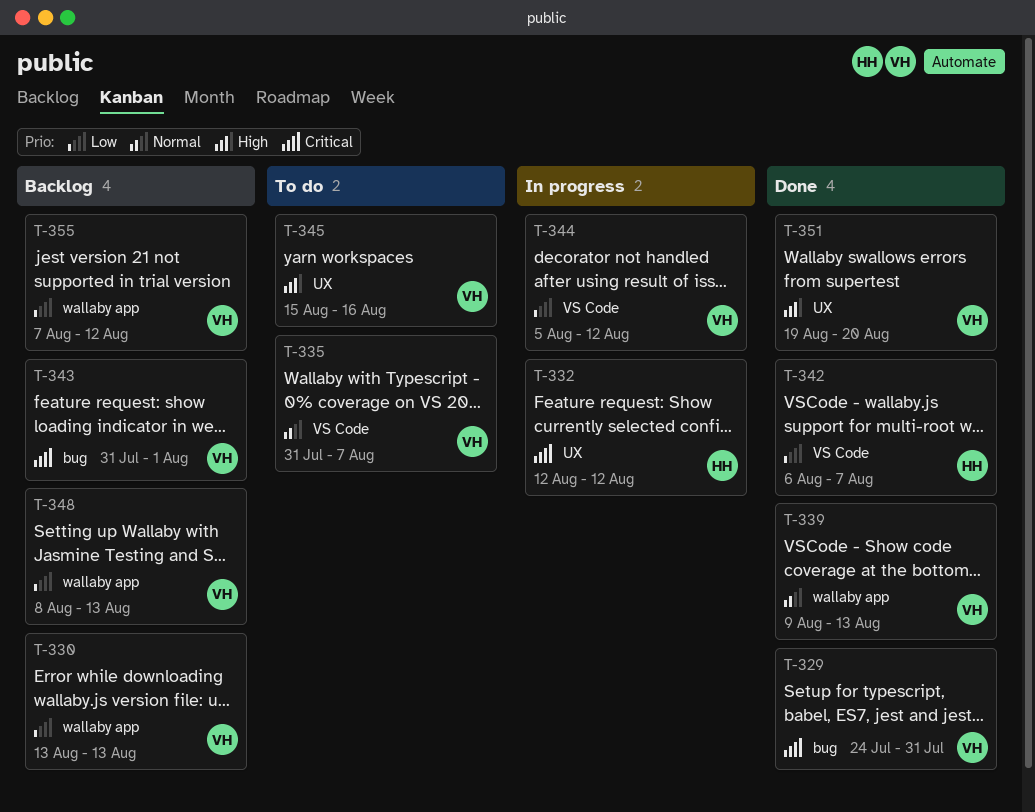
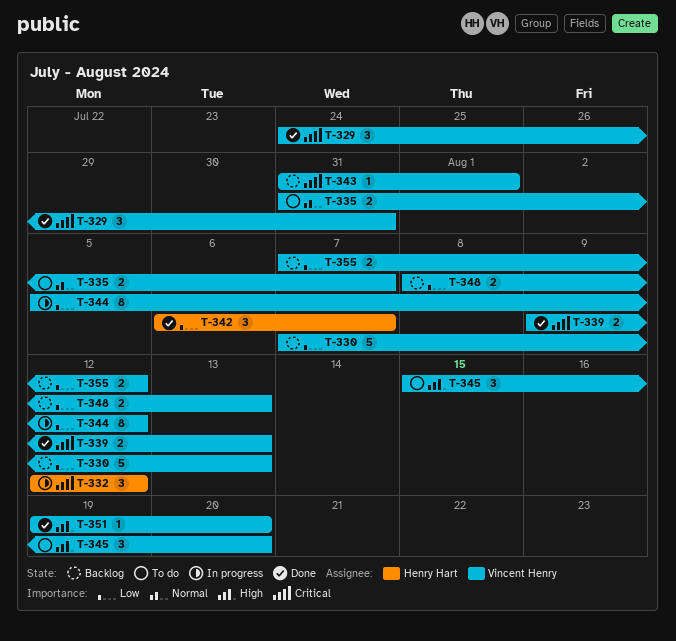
T-330, start: Aug 13 -> Aug 7
T-339, priority: Normal -> Critical
T-345, due: Aug 16 -> Aug 20

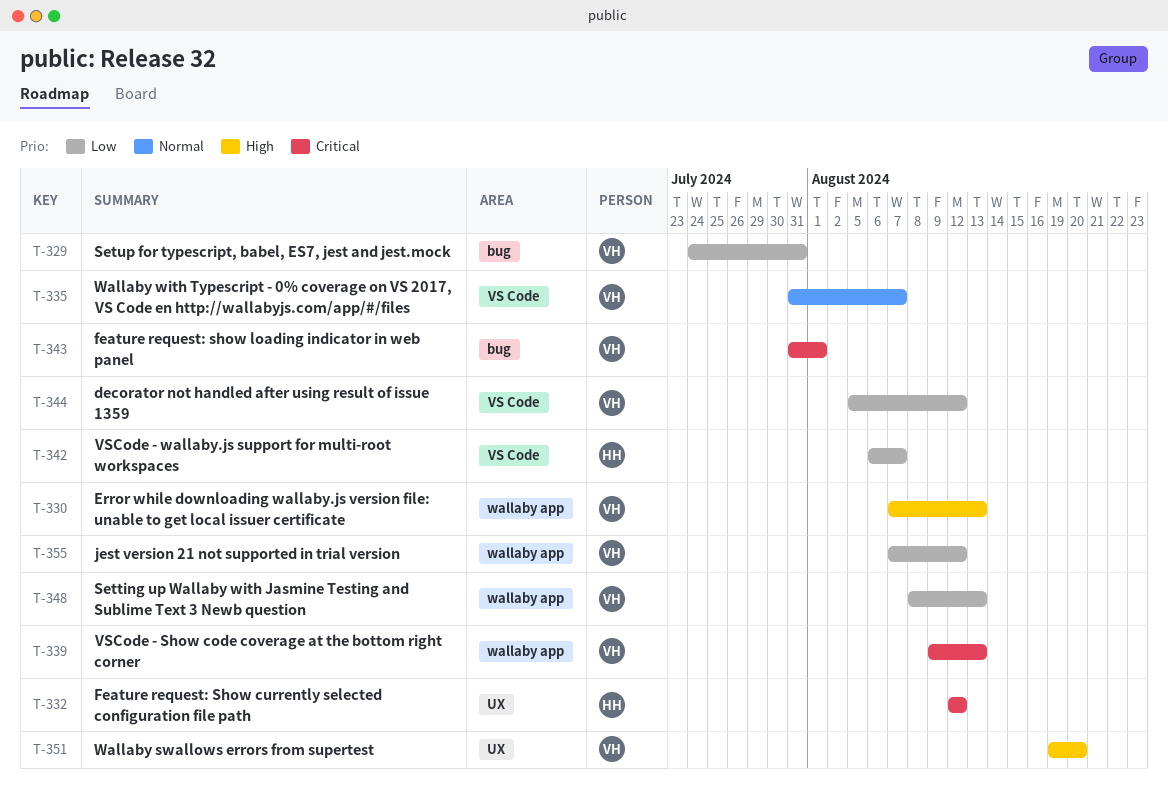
T-329, priority: Critical -> Low
T-330, priority: Low -> High
T-345: present -> none

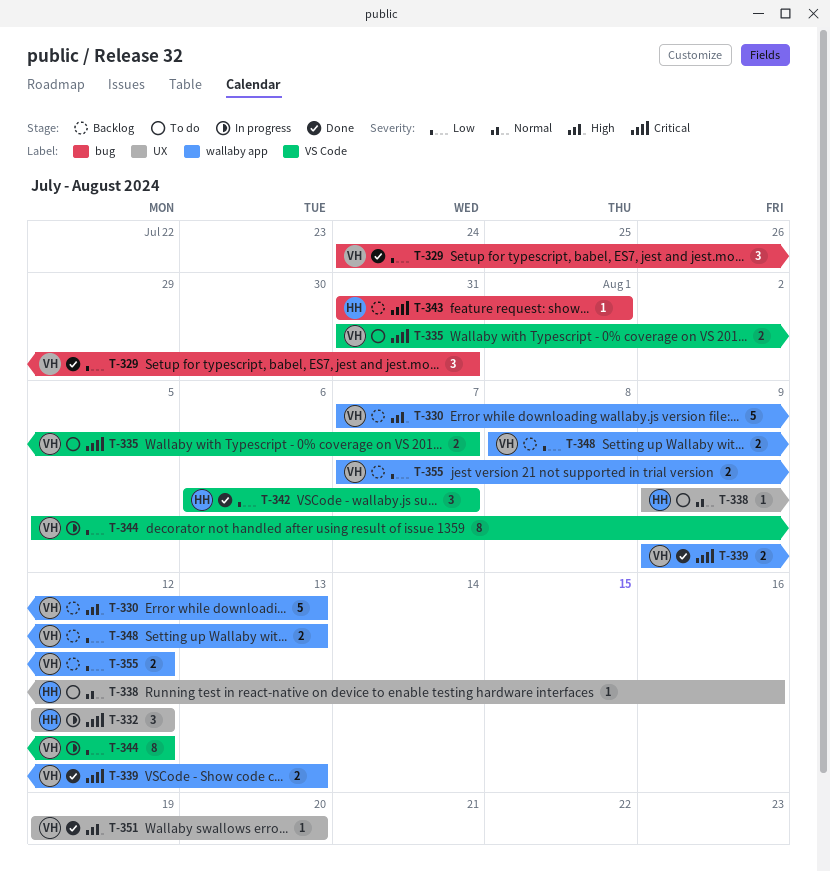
T-335, priority: Normal -> Critical
T-338: none -> present
T-343, owner: VH -> HH

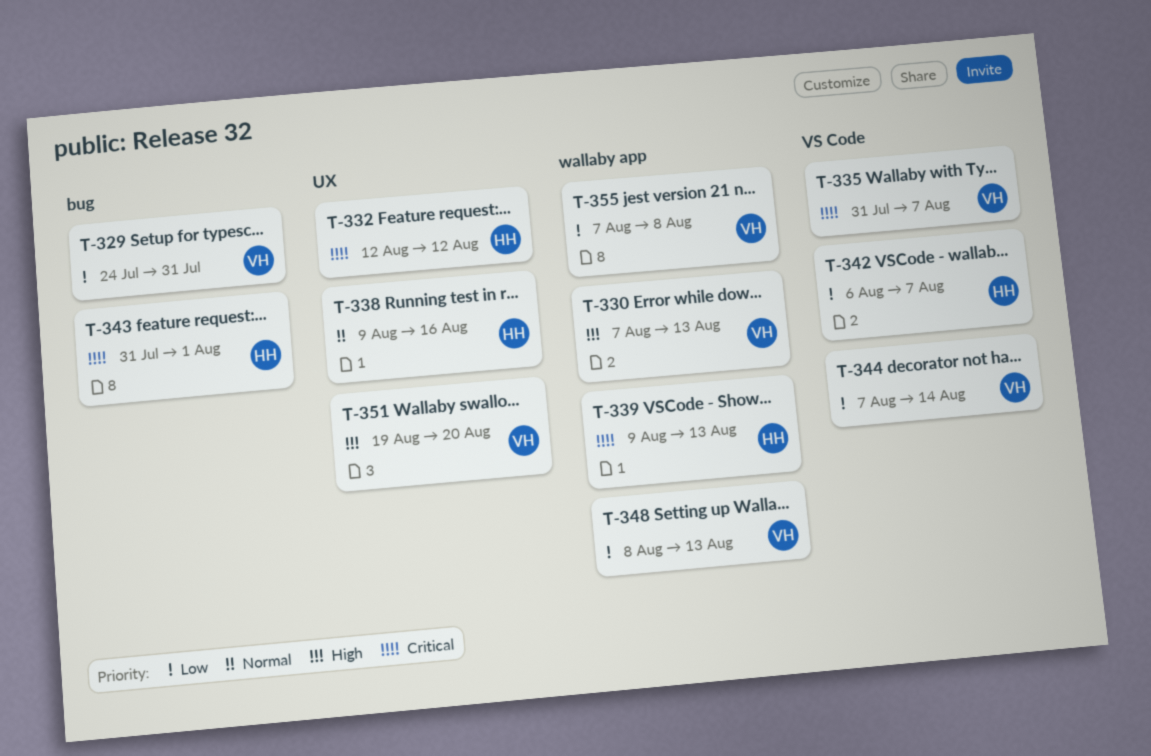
T-339, owner: VH -> HH
T-344, start: Aug 5 -> Aug 7
T-344, due: Aug 12 -> Aug 14
T-355, due: Aug 12 -> Aug 8

